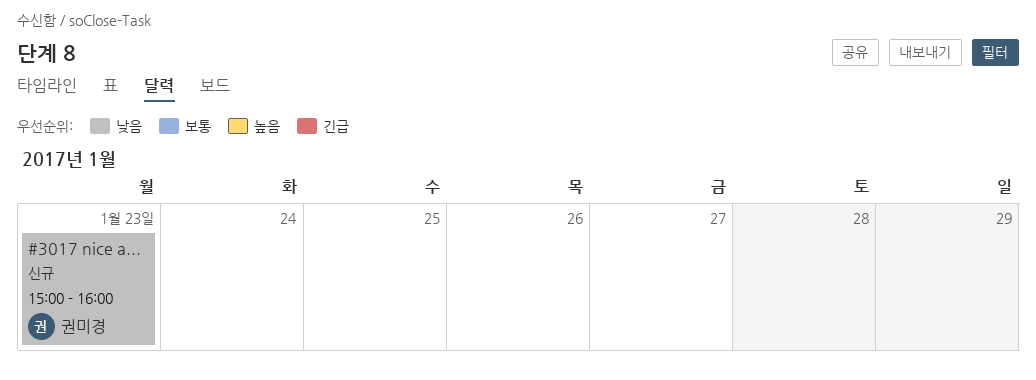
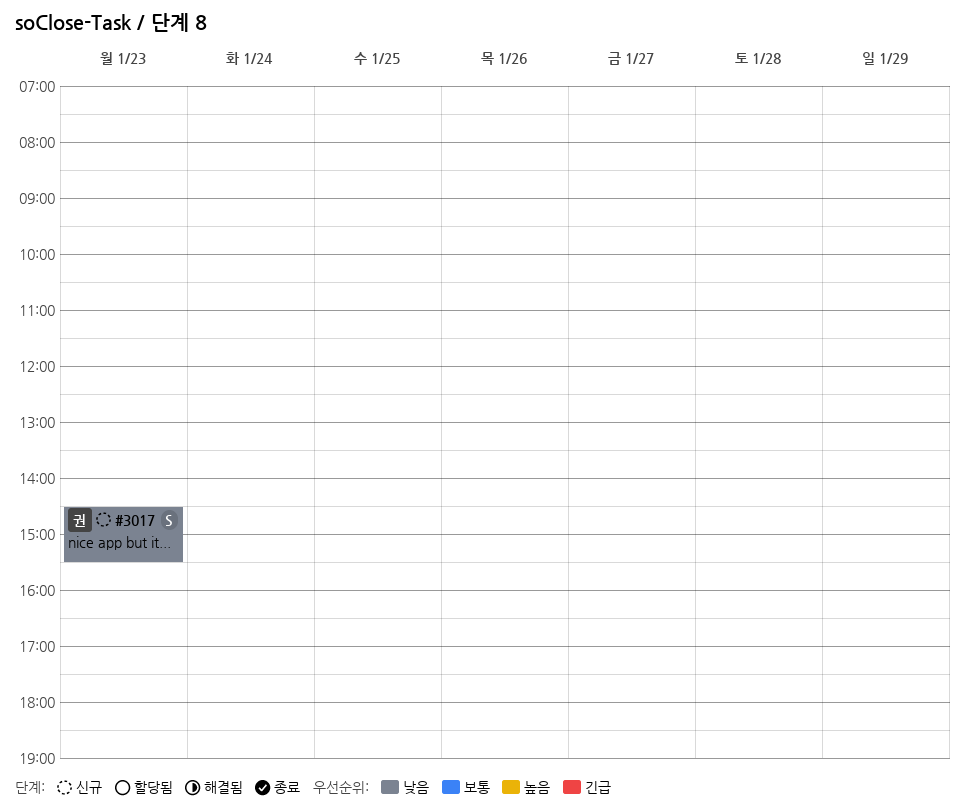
#3017, begins: 15:00 -> 14:30
#3017, ends: 16:00 -> 15:30

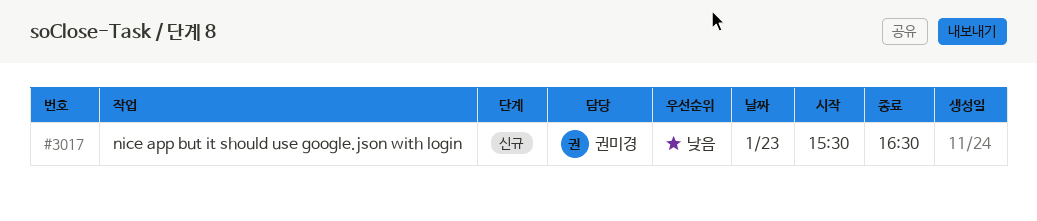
#3017, begins: 14:30 -> 15:30
#3017, ends: 15:30 -> 16:30

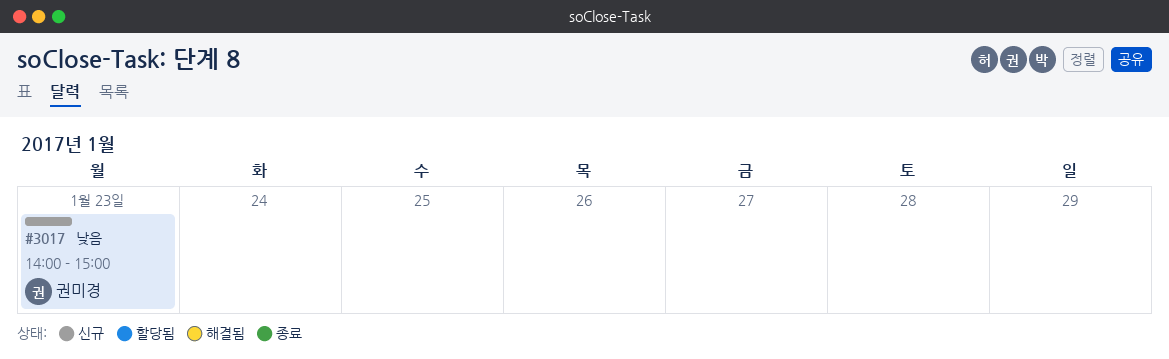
#3017, begins: 15:30 -> 14:00
#3017, ends: 16:30 -> 15:00

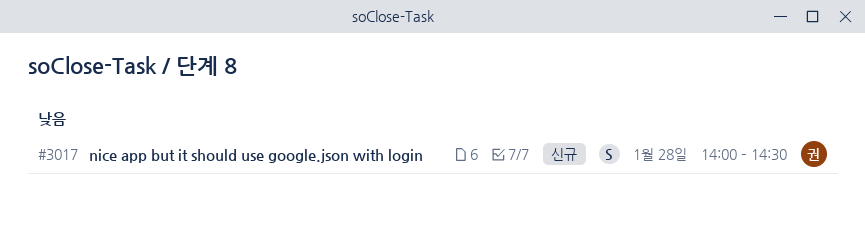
#3017, day: Jan 23 -> Jan 28
#3017, ends: 15:00 -> 14:30

